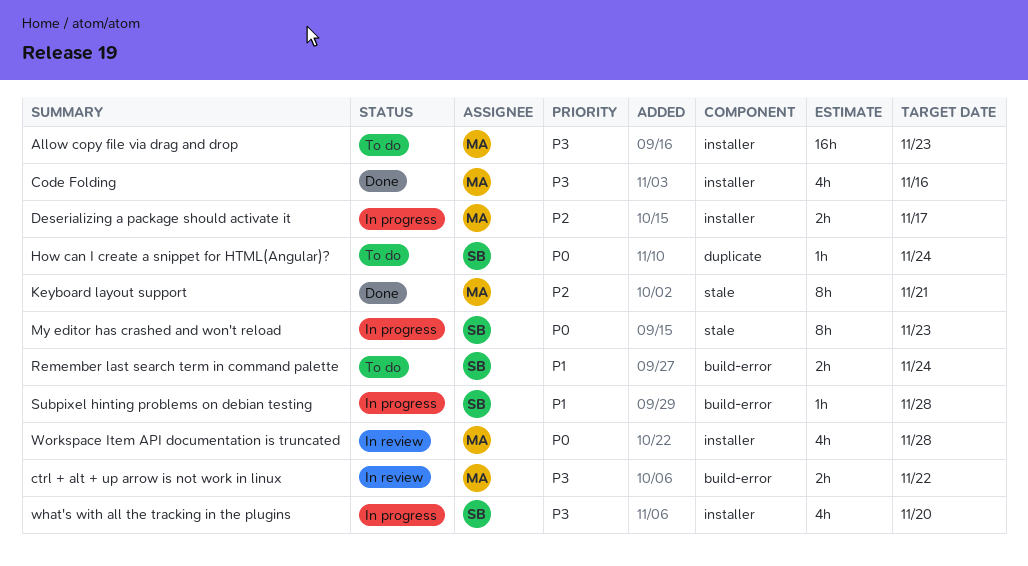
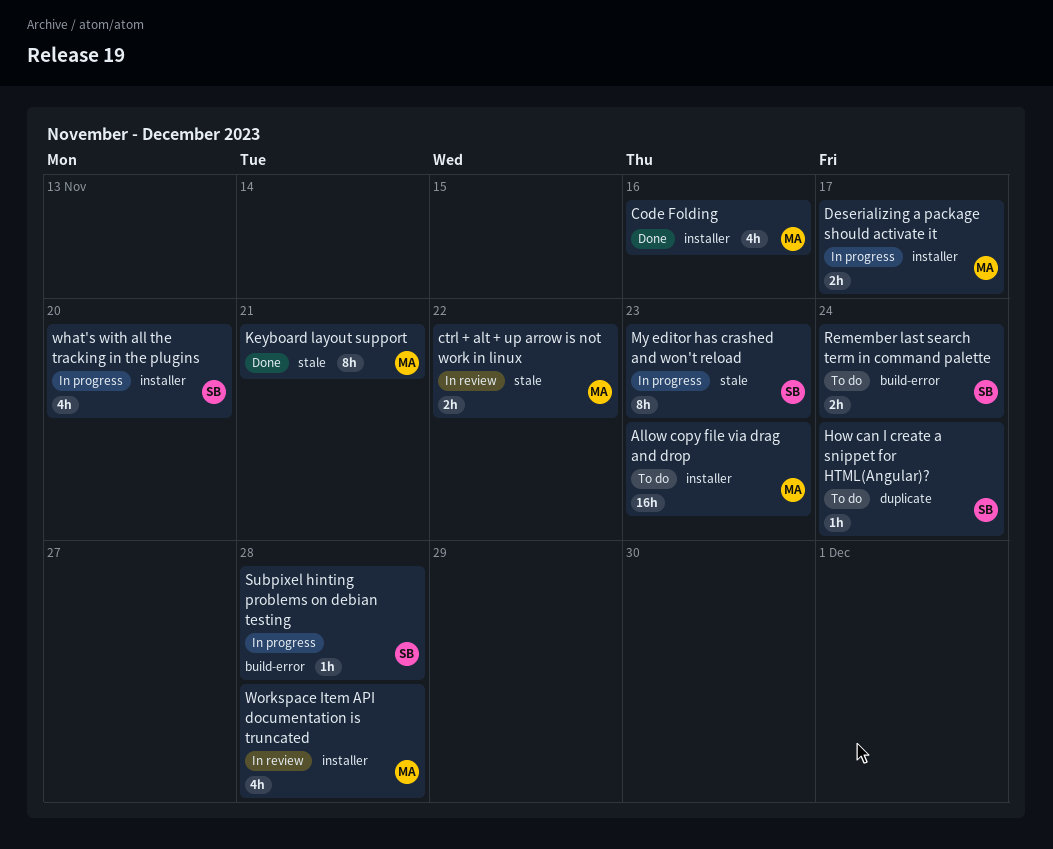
ctrl + alt + up arrow is not work in linux, label: build-error -> stale

